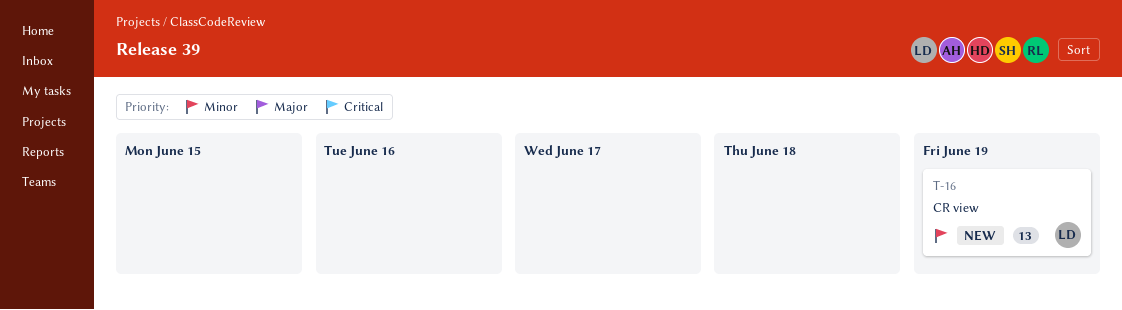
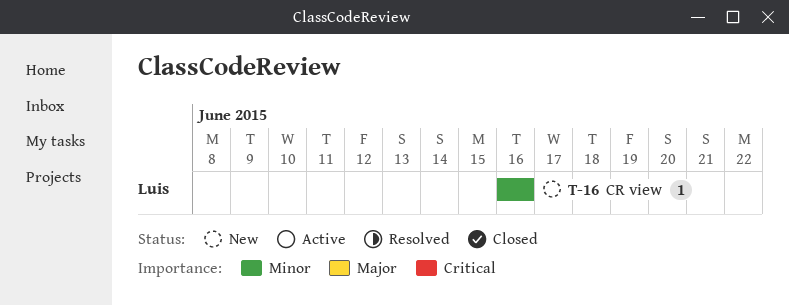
T-16, estimate: 13 -> 1
T-16, due: Jun 19 -> Jun 16

